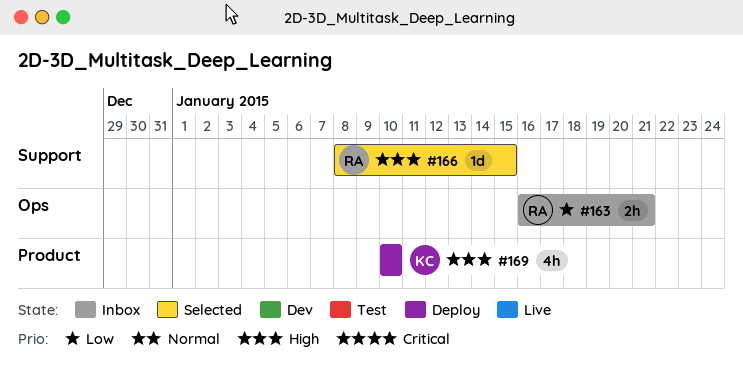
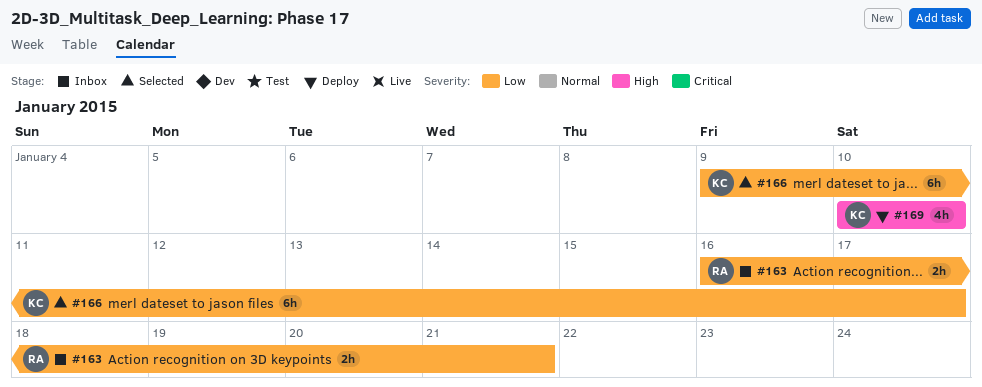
#166, owner: RA -> KC
#166, priority: High -> Low
#166, estimate: 1d -> 6h
#166, start: Jan 8 -> Jan 9
#166, due: Jan 15 -> Jan 17

